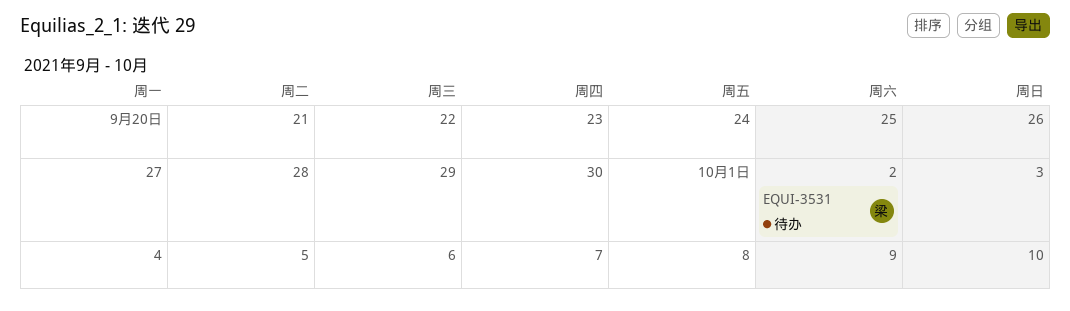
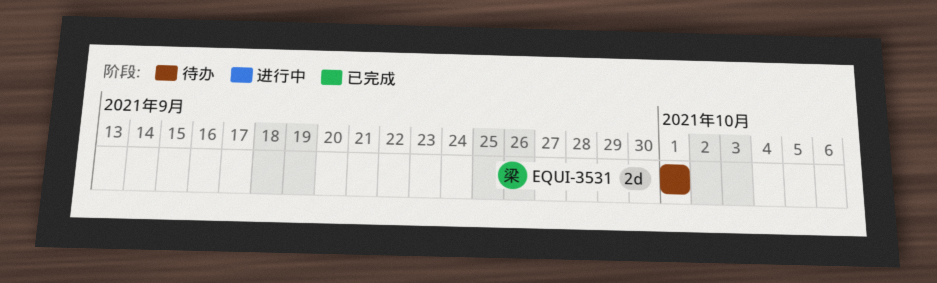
EQUI-3531, due: Oct 2 -> Oct 1

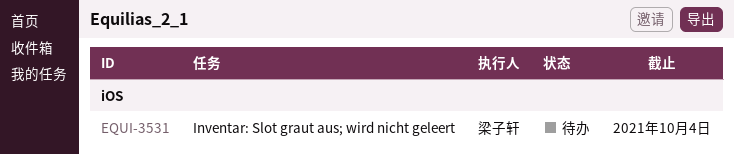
EQUI-3531, due: Oct 1 -> Oct 4

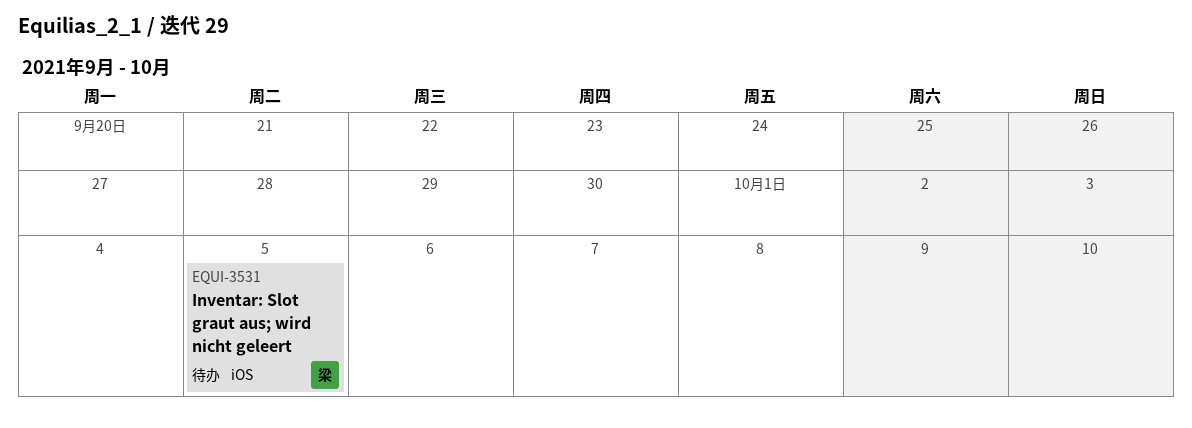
EQUI-3531, due: Oct 4 -> Oct 5

